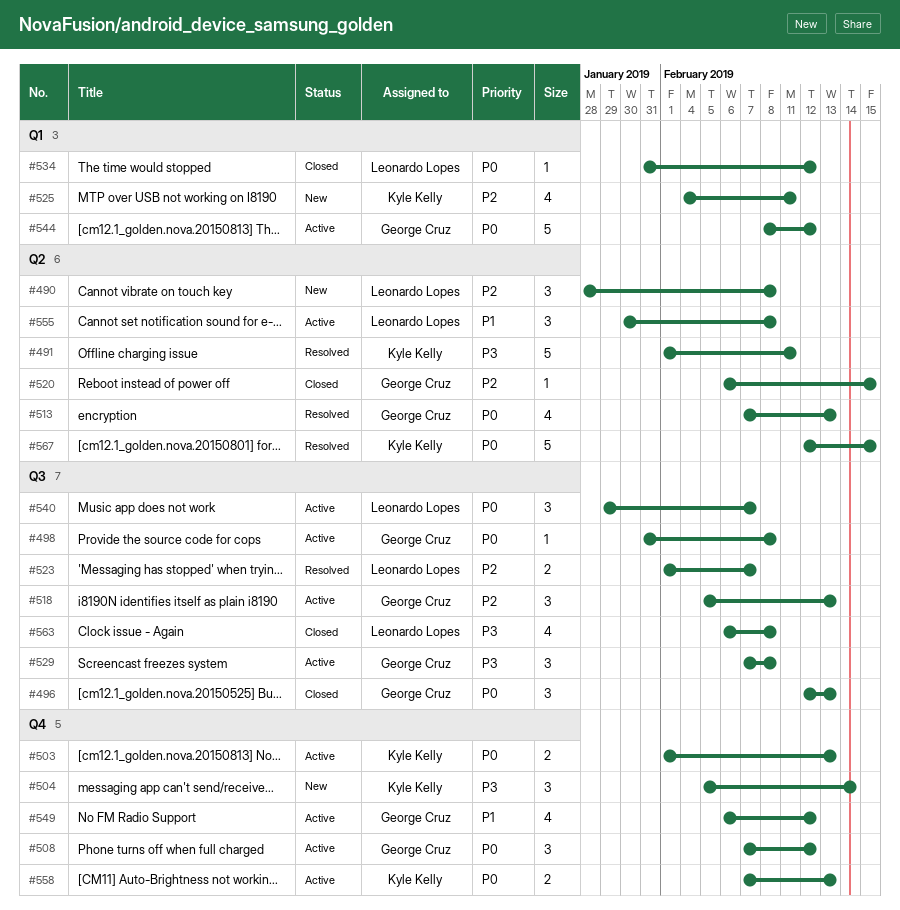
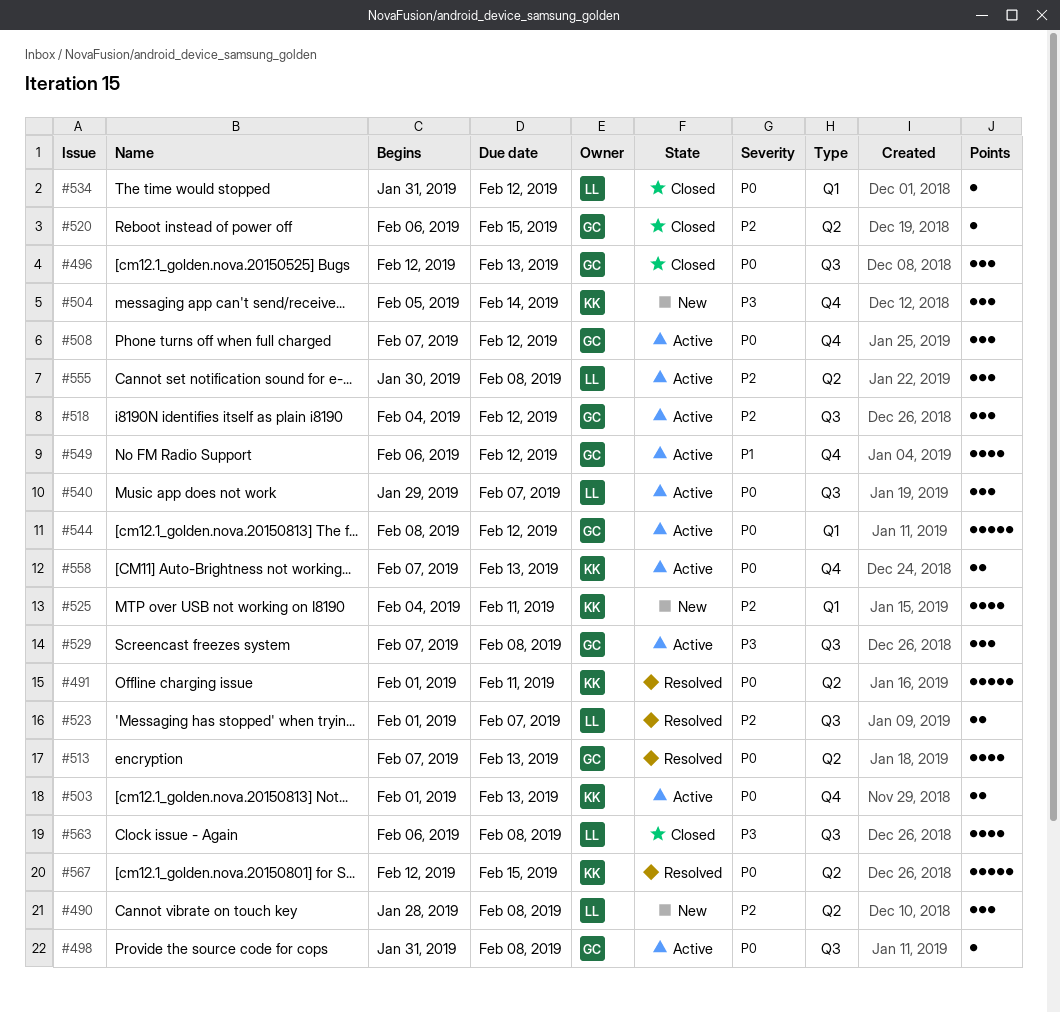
#491, priority: P3 -> P0
#518, start: Feb 5 -> Feb 4
#518, due: Feb 13 -> Feb 12
#555, priority: P1 -> P2

